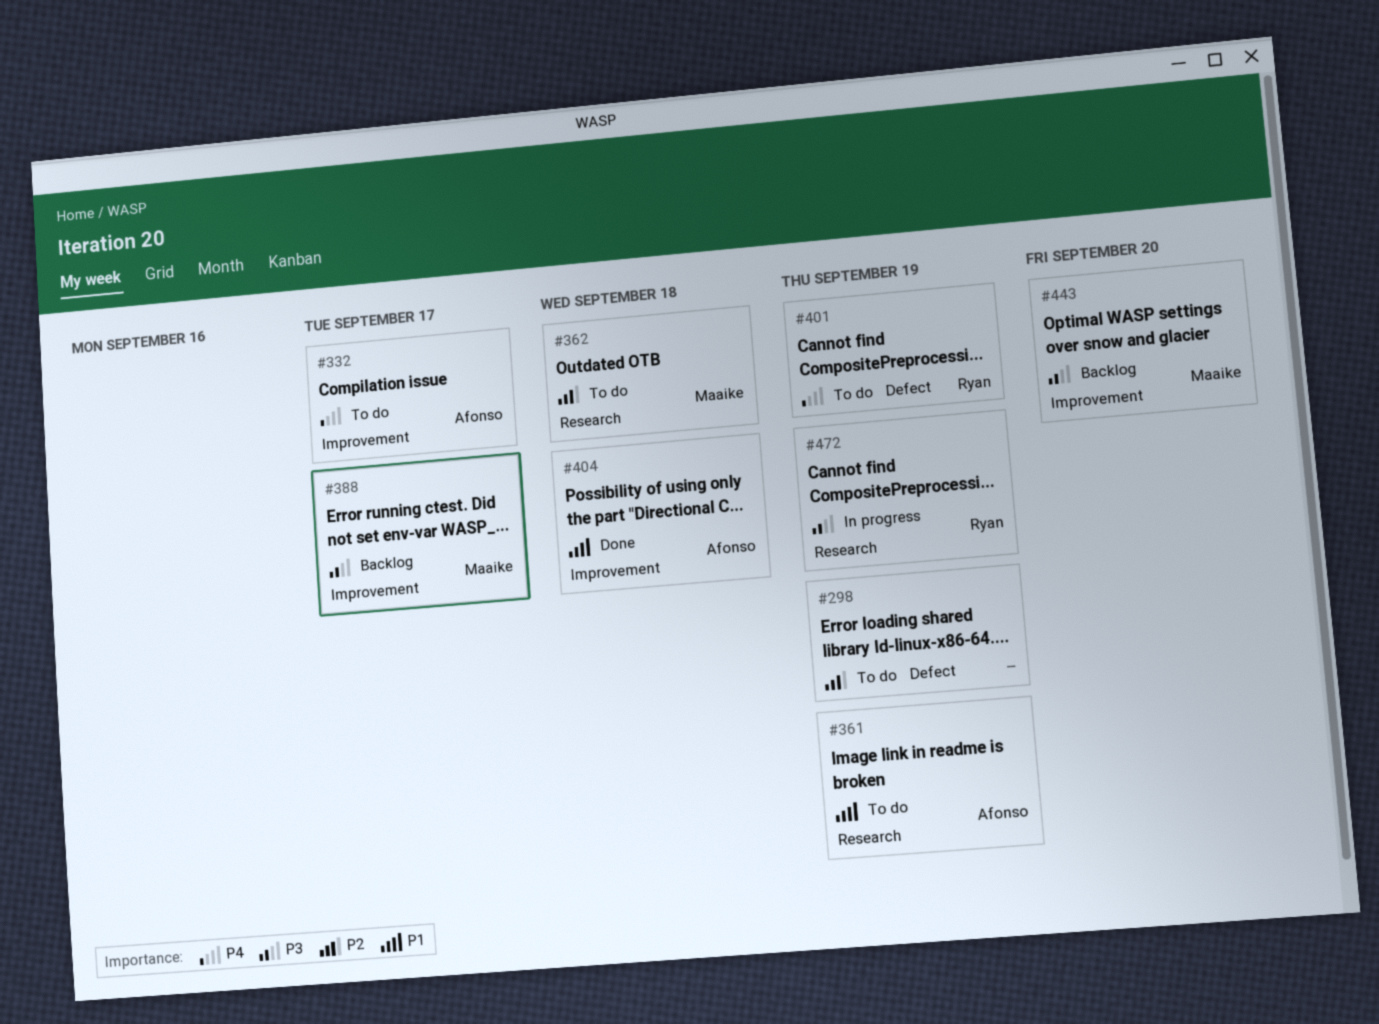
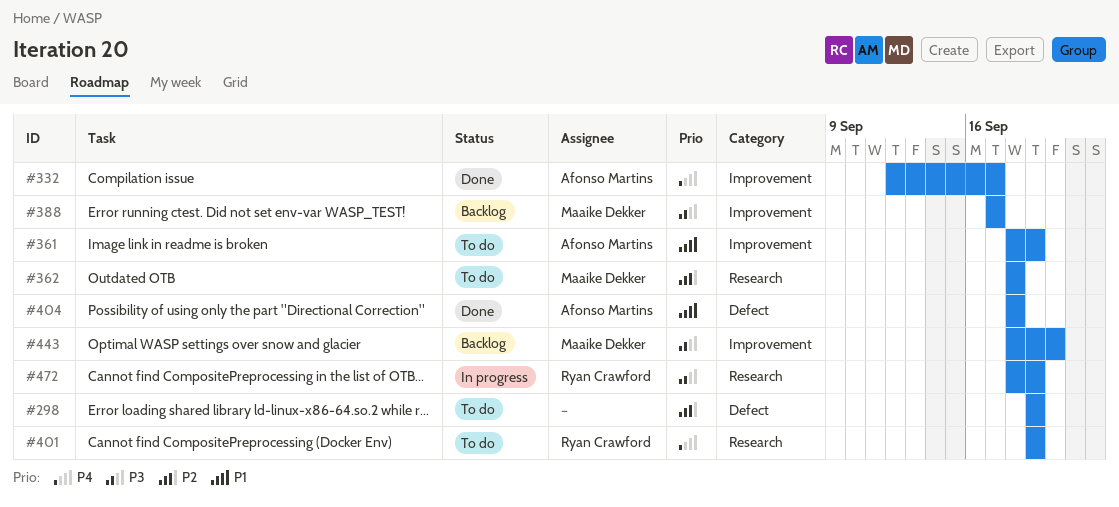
#332, status: To do -> Done
#361, label: Research -> Improvement
#401, label: Defect -> Research
#404, label: Improvement -> Defect

